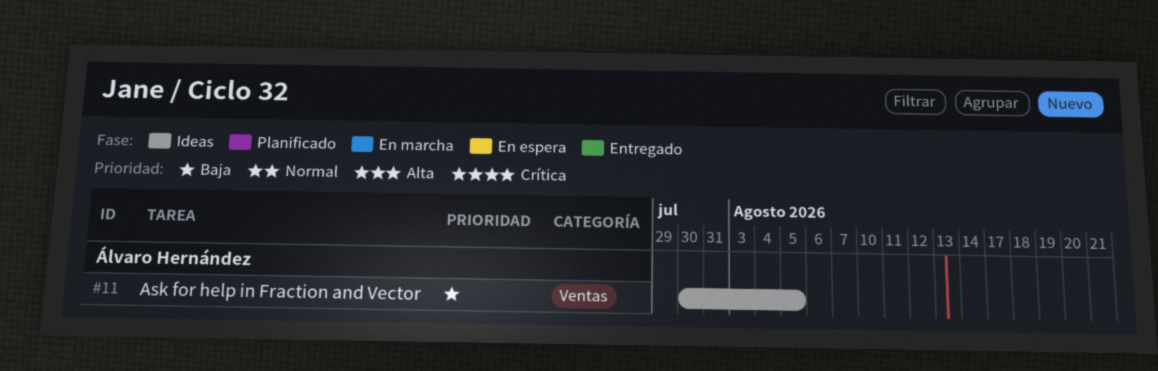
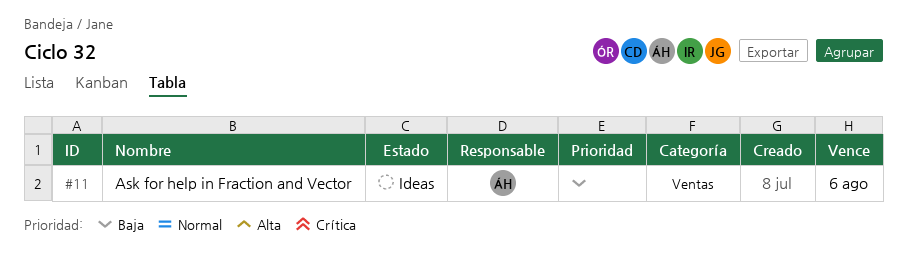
#11, due: Aug 5 -> Aug 6

